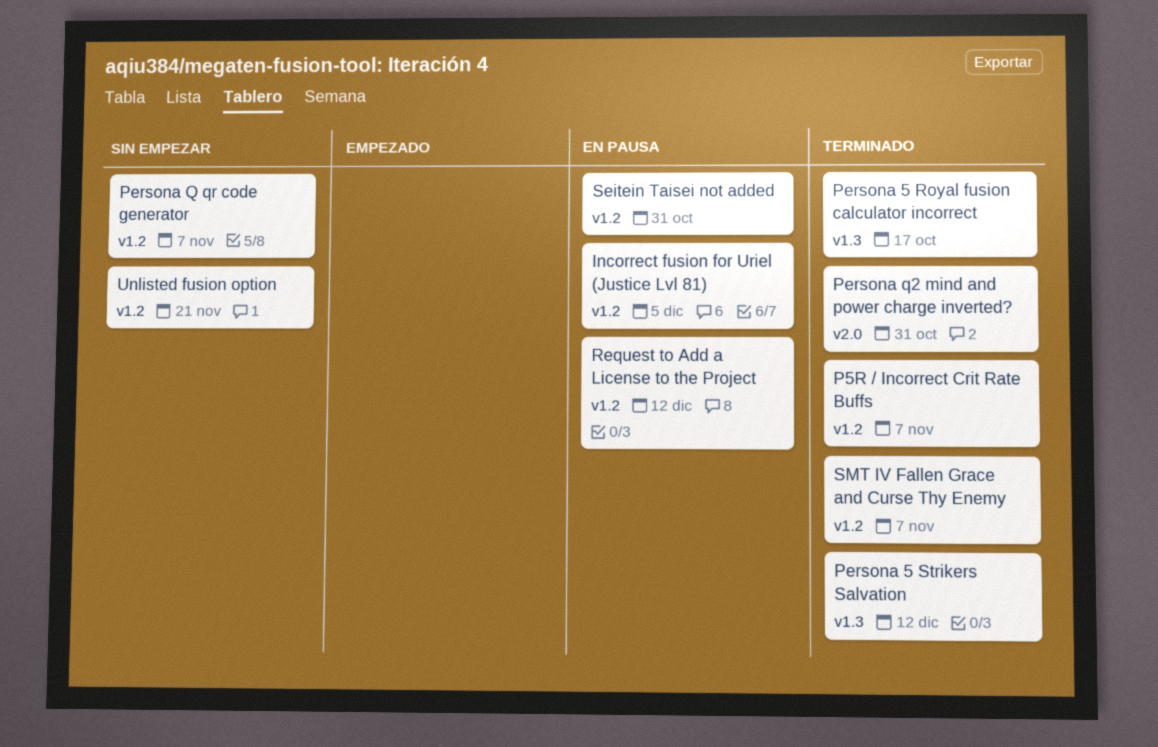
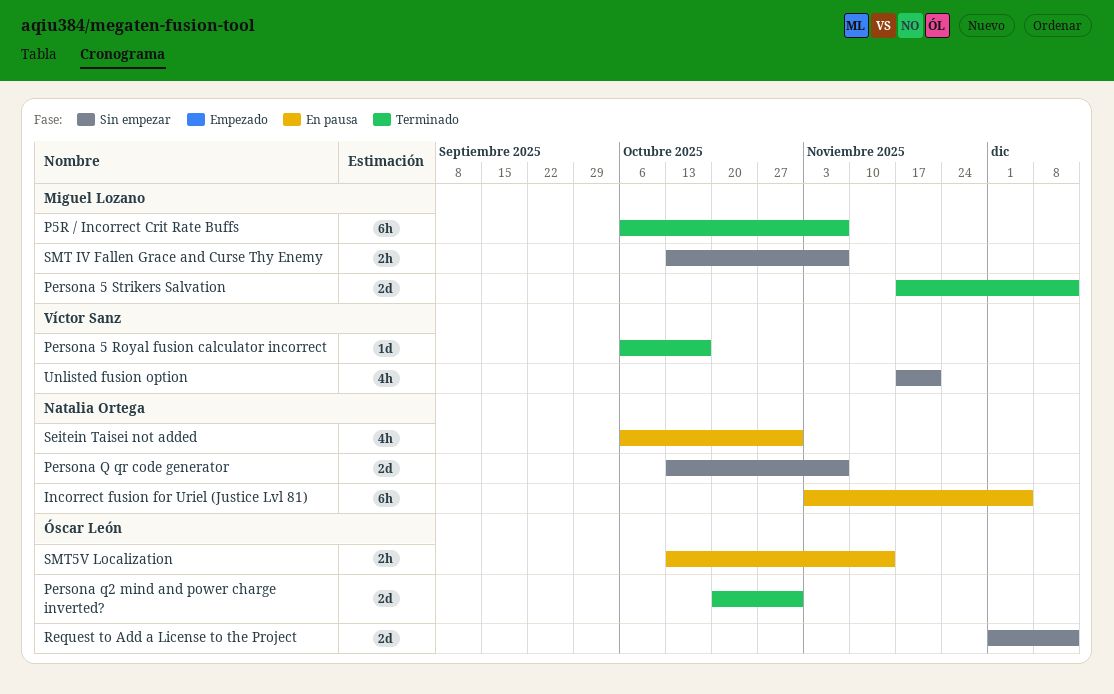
Request to Add a License to the Project, status: En pausa -> Sin empezar
SMT IV Fallen Grace and Curse Thy Enemy, status: Terminado -> Sin empezar
SMT5V Localization: none -> present

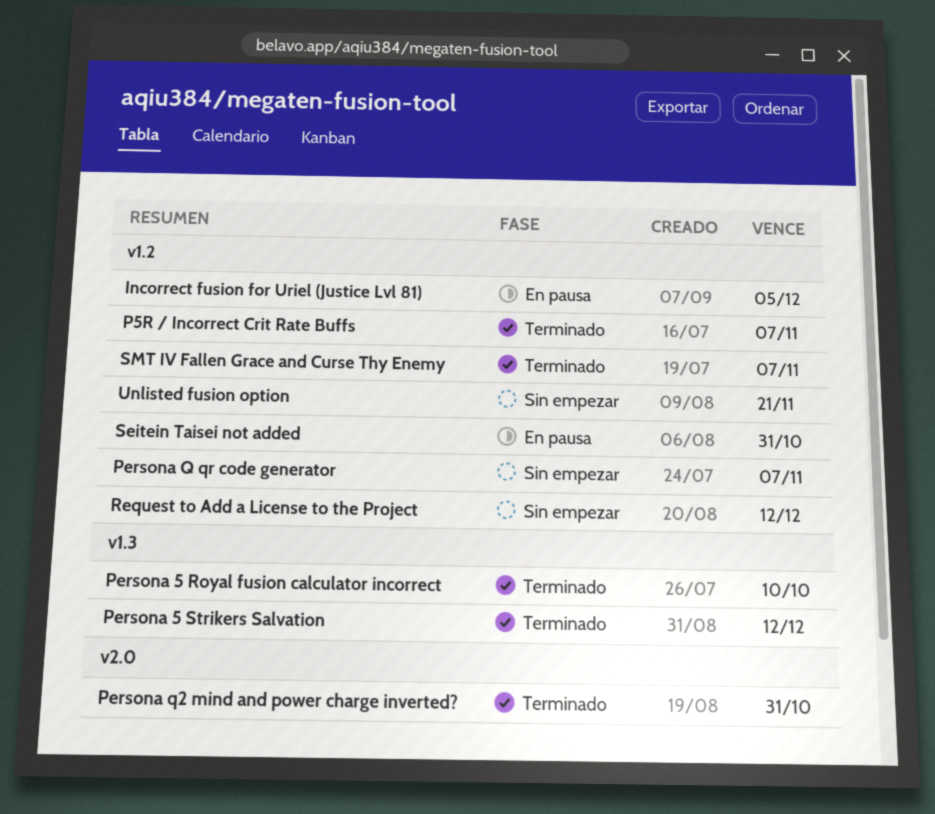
Persona 5 Royal fusion calculator incorrect, due: Oct 17 -> Oct 10
SMT IV Fallen Grace and Curse Thy Enemy, status: Sin empezar -> Terminado
SMT5V Localization: present -> none

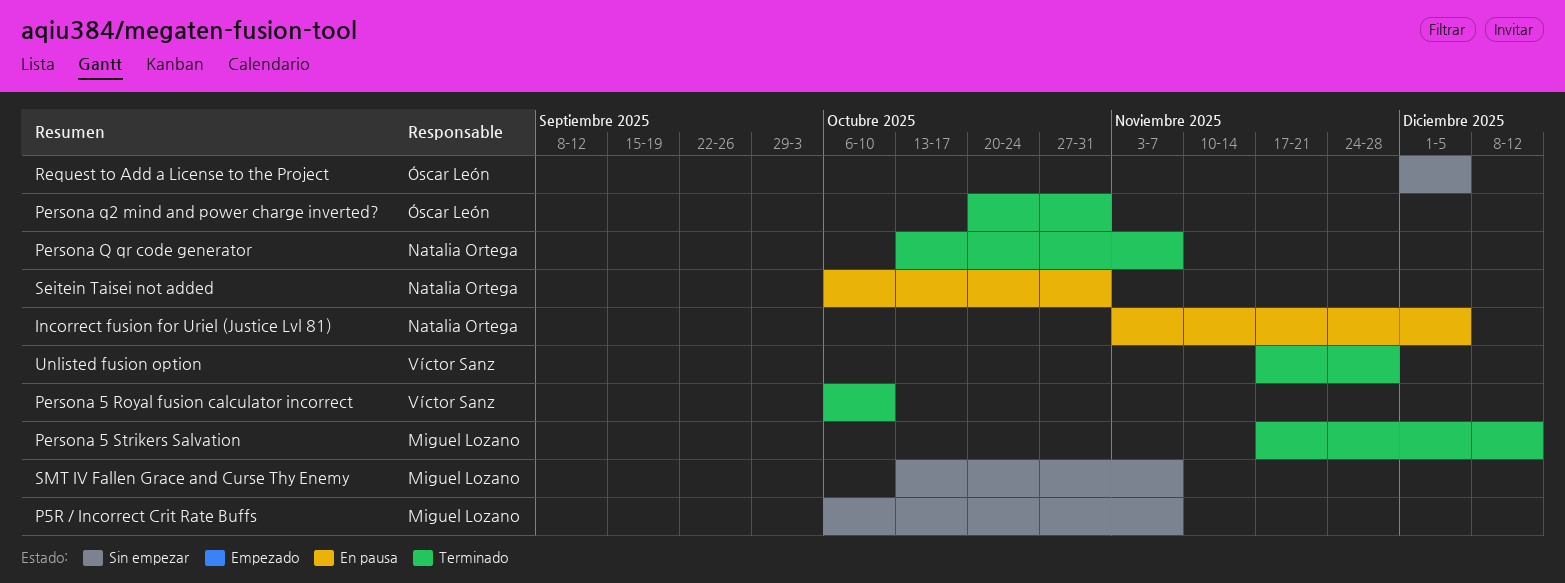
P5R / Incorrect Crit Rate Buffs, status: Terminado -> Sin empezar
Persona Q qr code generator, status: Sin empezar -> Terminado
Request to Add a License to the Project, due: Dec 12 -> Dec 5
SMT IV Fallen Grace and Curse Thy Enemy, status: Terminado -> Sin empezar
Unlisted fusion option, status: Sin empezar -> Terminado
Unlisted fusion option, due: Nov 21 -> Nov 28

